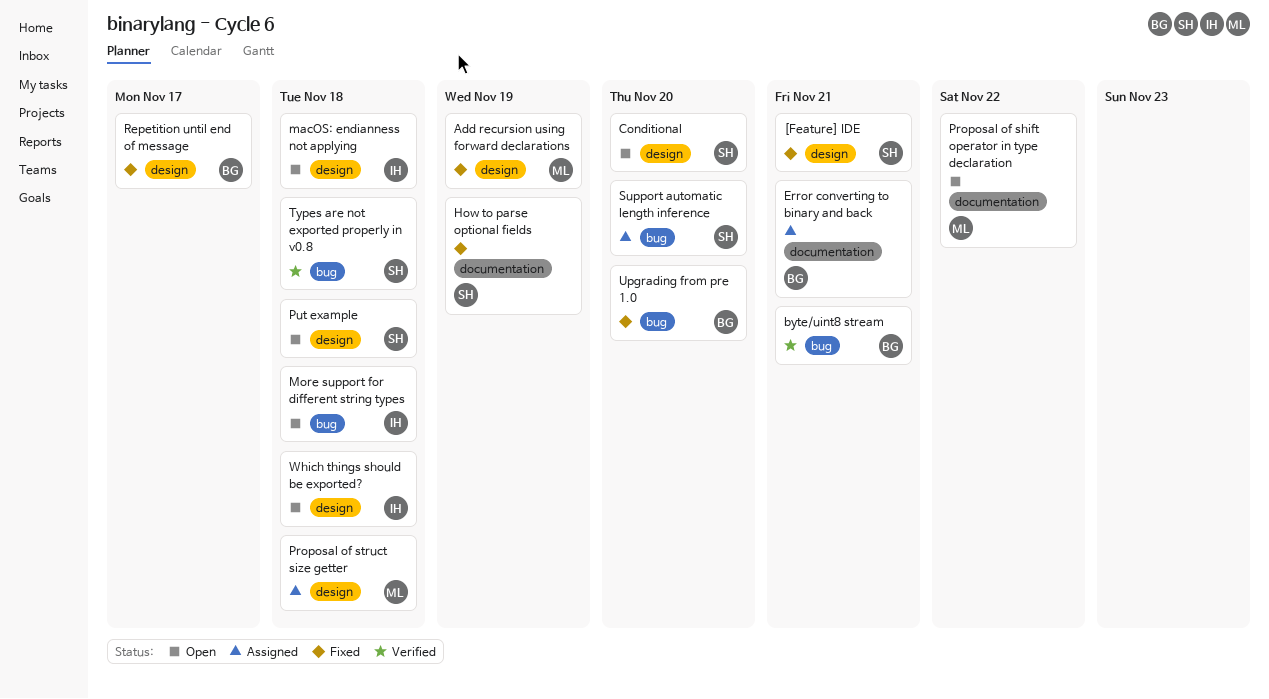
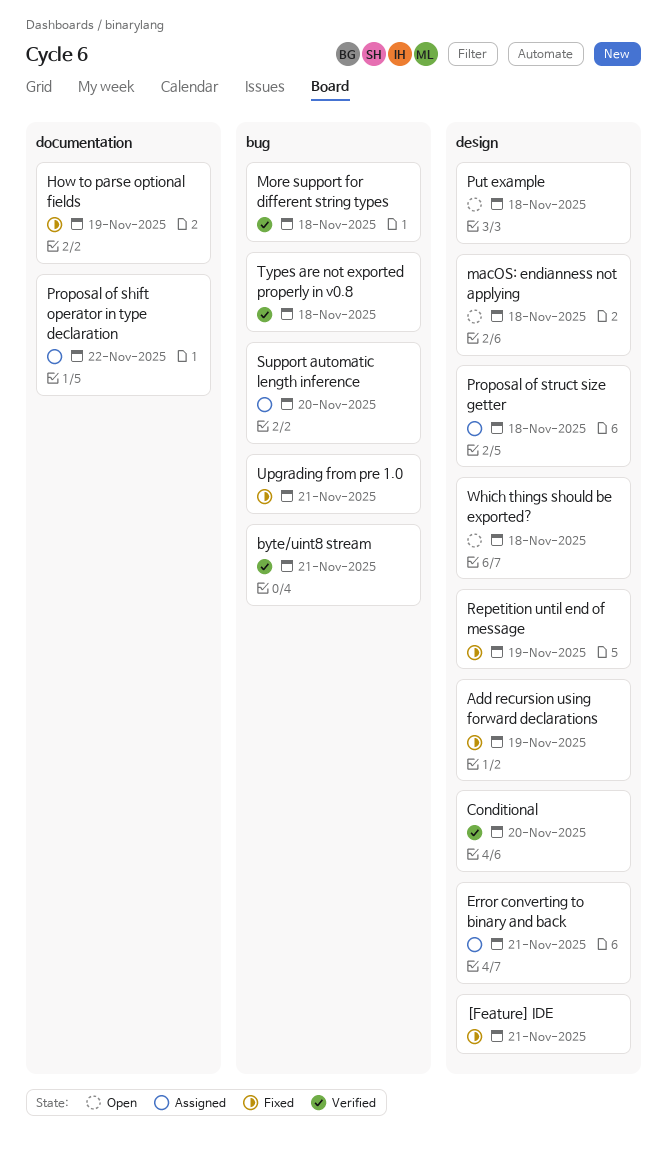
Conditional, status: Open -> Verified
Error converting to binary and back, label: documentation -> design
More support for different string types, status: Open -> Verified
Proposal of shift operator in type declaration, status: Open -> Assigned
Repetition until end of message, due: Nov 17 -> Nov 19
Upgrading from pre 1.0, due: Nov 20 -> Nov 21

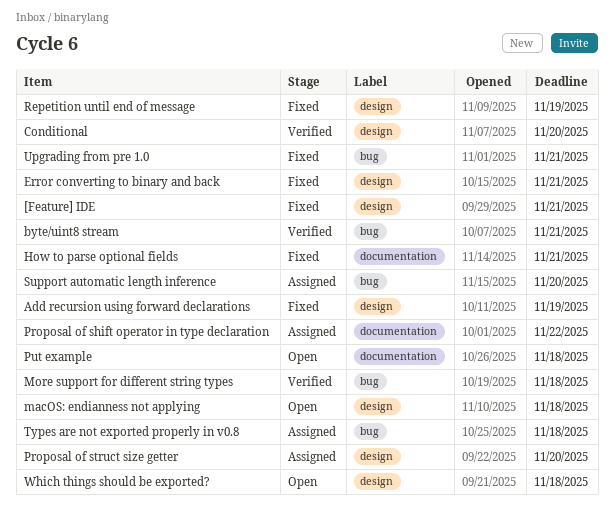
Error converting to binary and back, status: Assigned -> Fixed
How to parse optional fields, due: Nov 19 -> Nov 21
Proposal of struct size getter, due: Nov 18 -> Nov 20
Put example, label: design -> documentation
Types are not exported properly in v0.8, status: Verified -> Assigned

